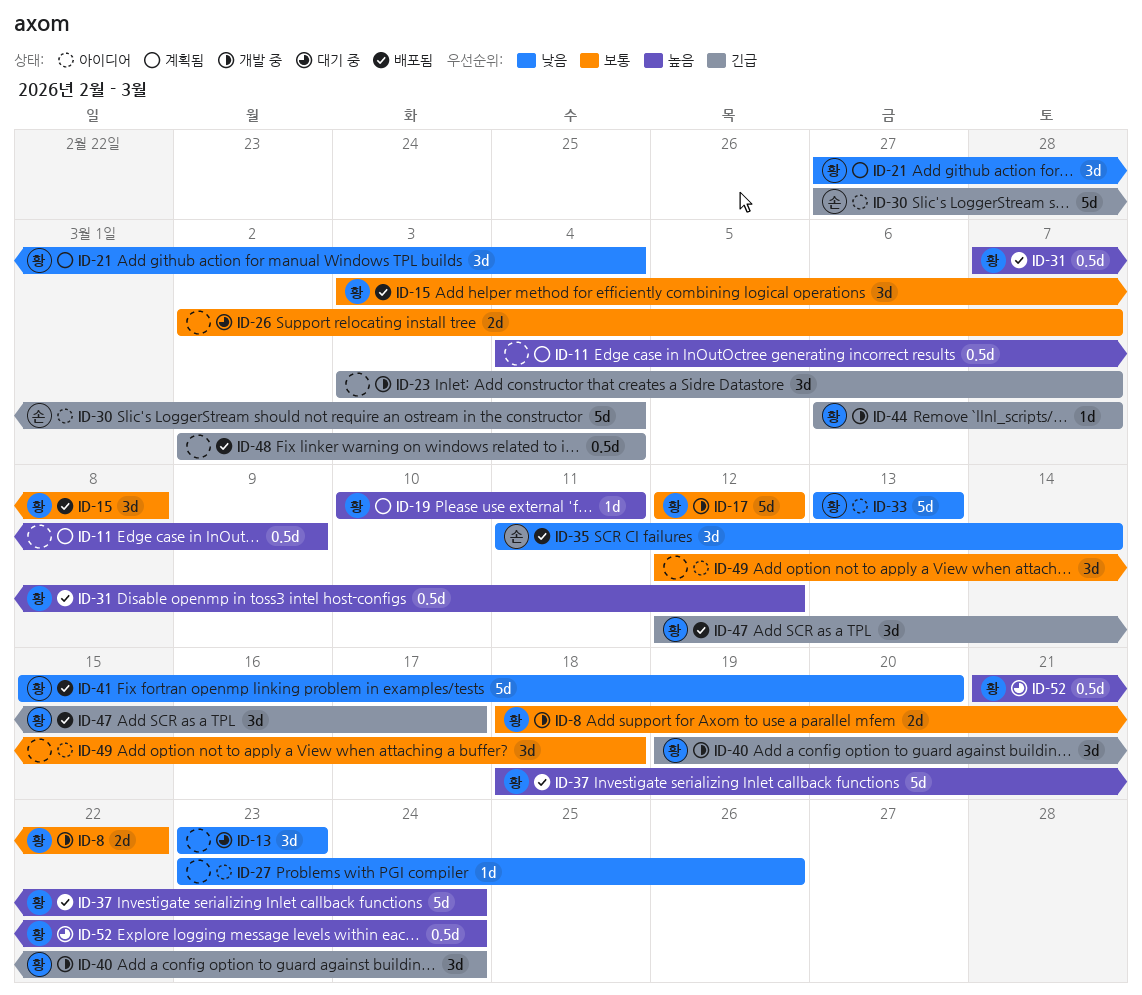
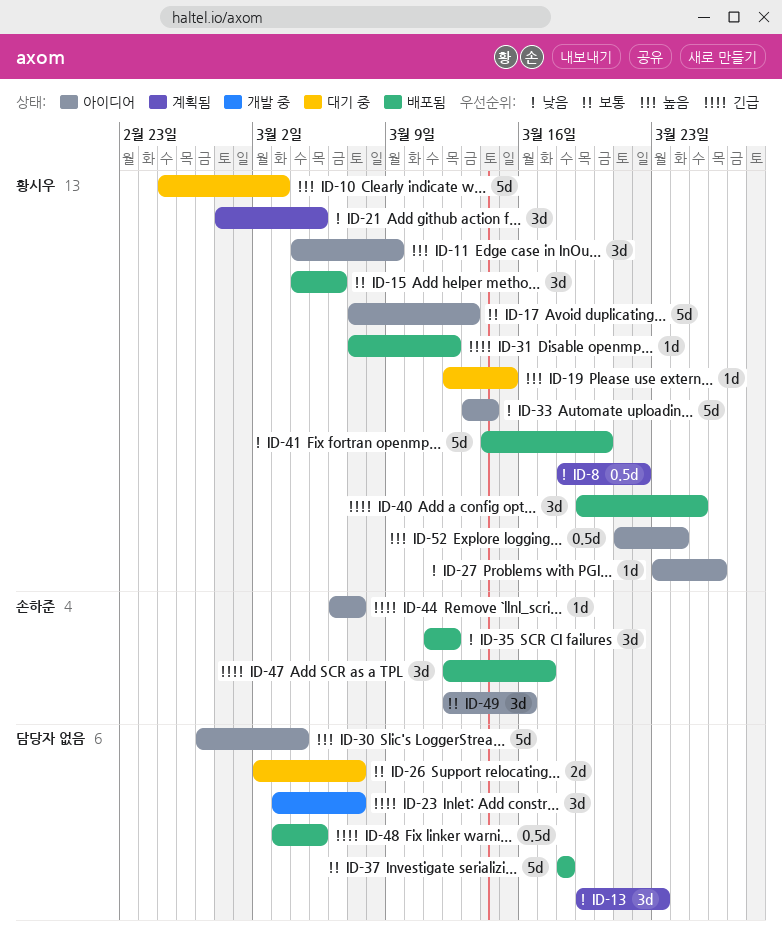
ID-8, status: 개발 중 -> 계획됨
ID-8, priority: 보통 -> 낮음
ID-8, estimate: 2d -> 0.5d
ID-10: none -> present
ID-11, status: 계획됨 -> 아이디어
ID-11, owner: none -> 황시우
ID-11, estimate: 0.5d -> 3d
ID-13, status: 대기 중 -> 계획됨
ID-13, start: Mar 23 -> Mar 19
ID-15, start: Mar 3 -> Mar 4
ID-15, due: Mar 8 -> Mar 6
ID-17, status: 개발 중 -> 아이디어
ID-17, start: Mar 12 -> Mar 7
ID-17, due: Mar 12 -> Mar 13
ID-19, status: 계획됨 -> 대기 중
ID-19, start: Mar 10 -> Mar 12
ID-19, due: Mar 11 -> Mar 15
ID-21, start: Feb 27 -> Feb 28
ID-21, due: Mar 4 -> Mar 5
ID-27, owner: none -> 황시우
ID-30, owner: 손하준 -> none
ID-30, priority: 긴급 -> 높음
ID-31, priority: 높음 -> 긴급
ID-31, estimate: 0.5d -> 1d
ID-33, due: Mar 13 -> Mar 14
ID-35, due: Mar 14 -> Mar 12
ID-37, owner: 황시우 -> none
ID-37, priority: 높음 -> 보통
ID-37, due: Mar 24 -> Mar 18
ID-40, status: 개발 중 -> 배포됨
ID-40, due: Mar 24 -> Mar 25
ID-41, start: Mar 15 -> Mar 14
ID-44, status: 개발 중 -> 아이디어
ID-44, owner: 황시우 -> 손하준
ID-47, owner: 황시우 -> 손하준
ID-48, start: Mar 2 -> Mar 3
ID-48, due: Mar 4 -> Mar 5
ID-49, owner: none -> 손하준
ID-49, due: Mar 18 -> Mar 16
ID-52, status: 대기 중 -> 아이디어

